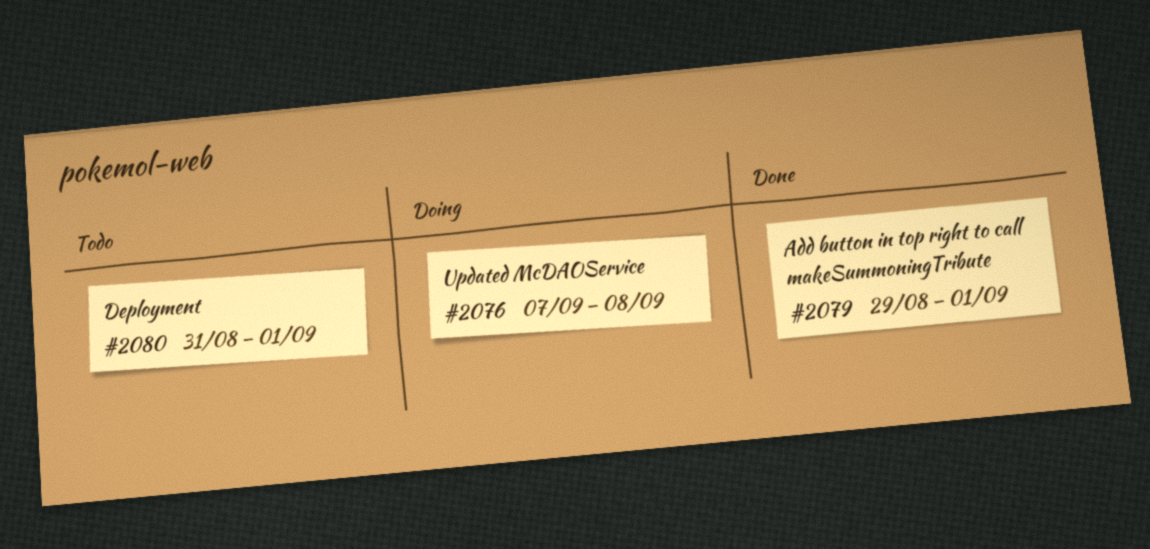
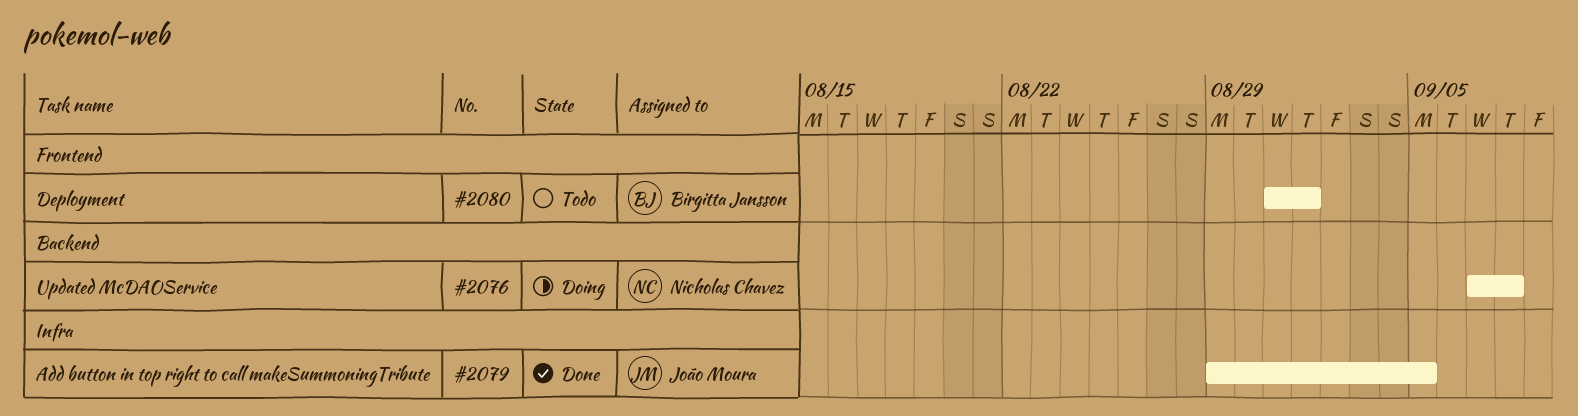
#2079, due: Sep 1 -> Sep 5

